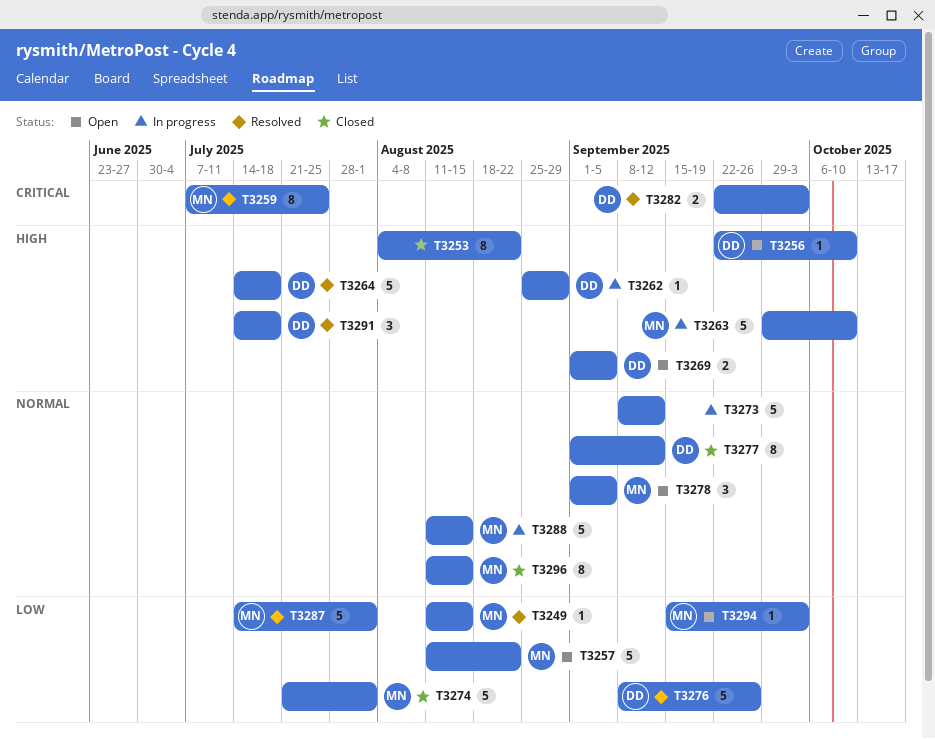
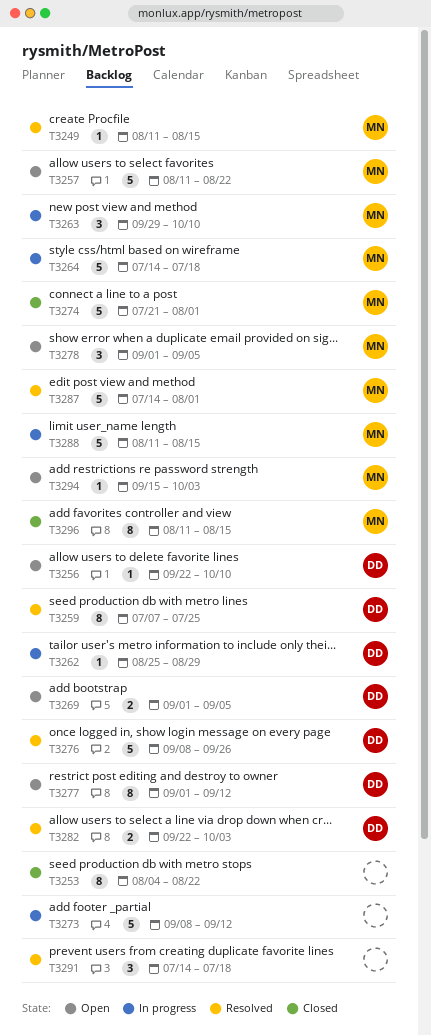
T3259, owner: MN -> DD
T3263, estimate: 5 -> 3
T3264, status: Resolved -> In progress
T3264, owner: DD -> MN
T3277, status: Closed -> Open
T3291, owner: DD -> none

